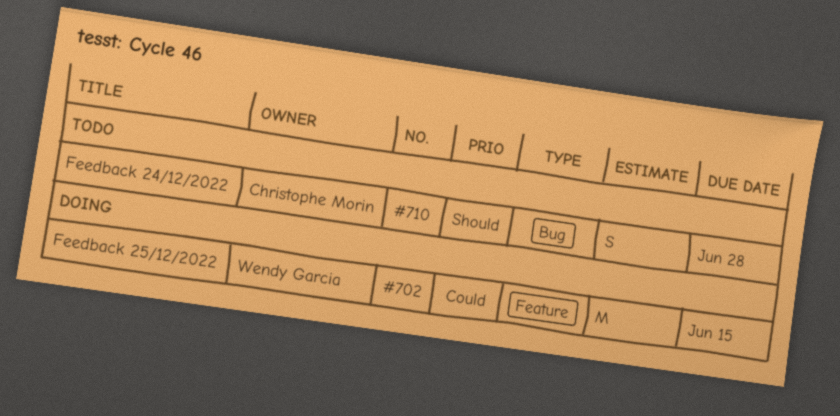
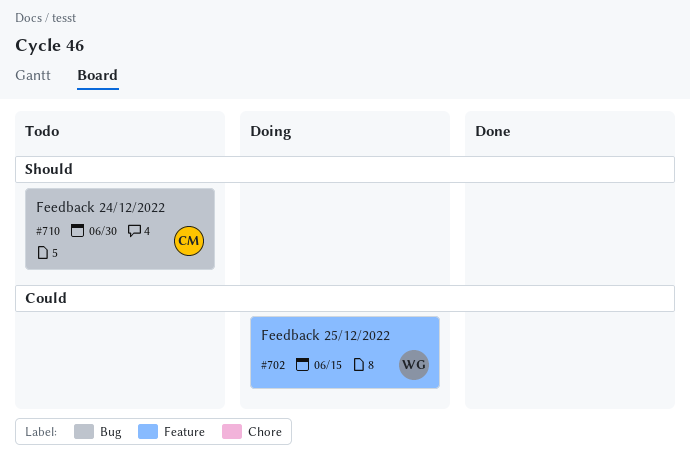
#710, due: Jun 28 -> Jun 30

